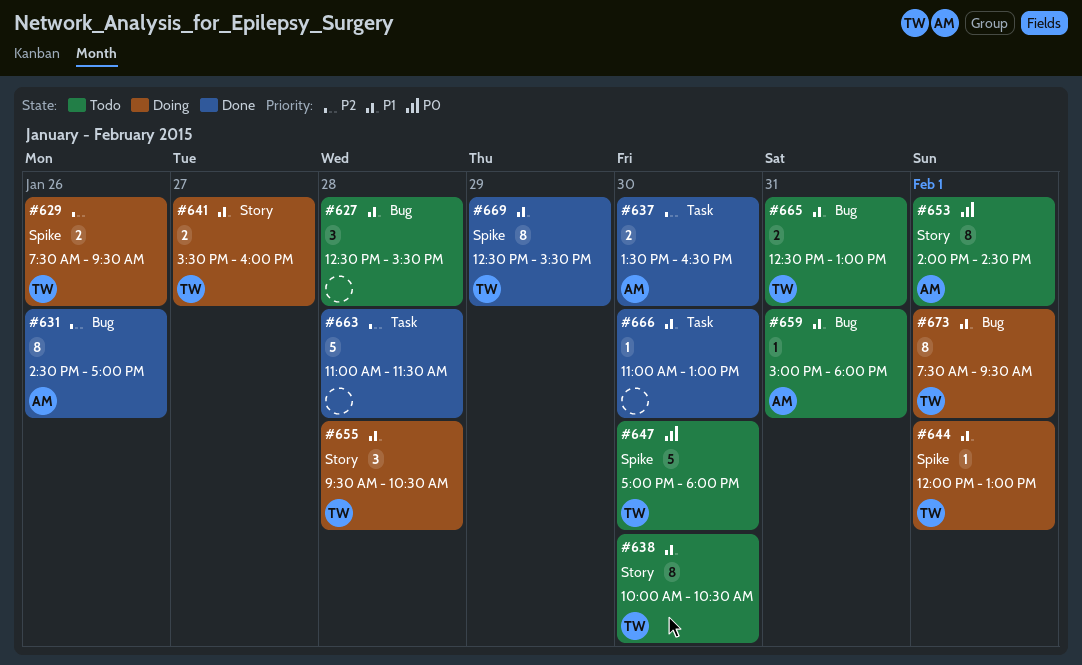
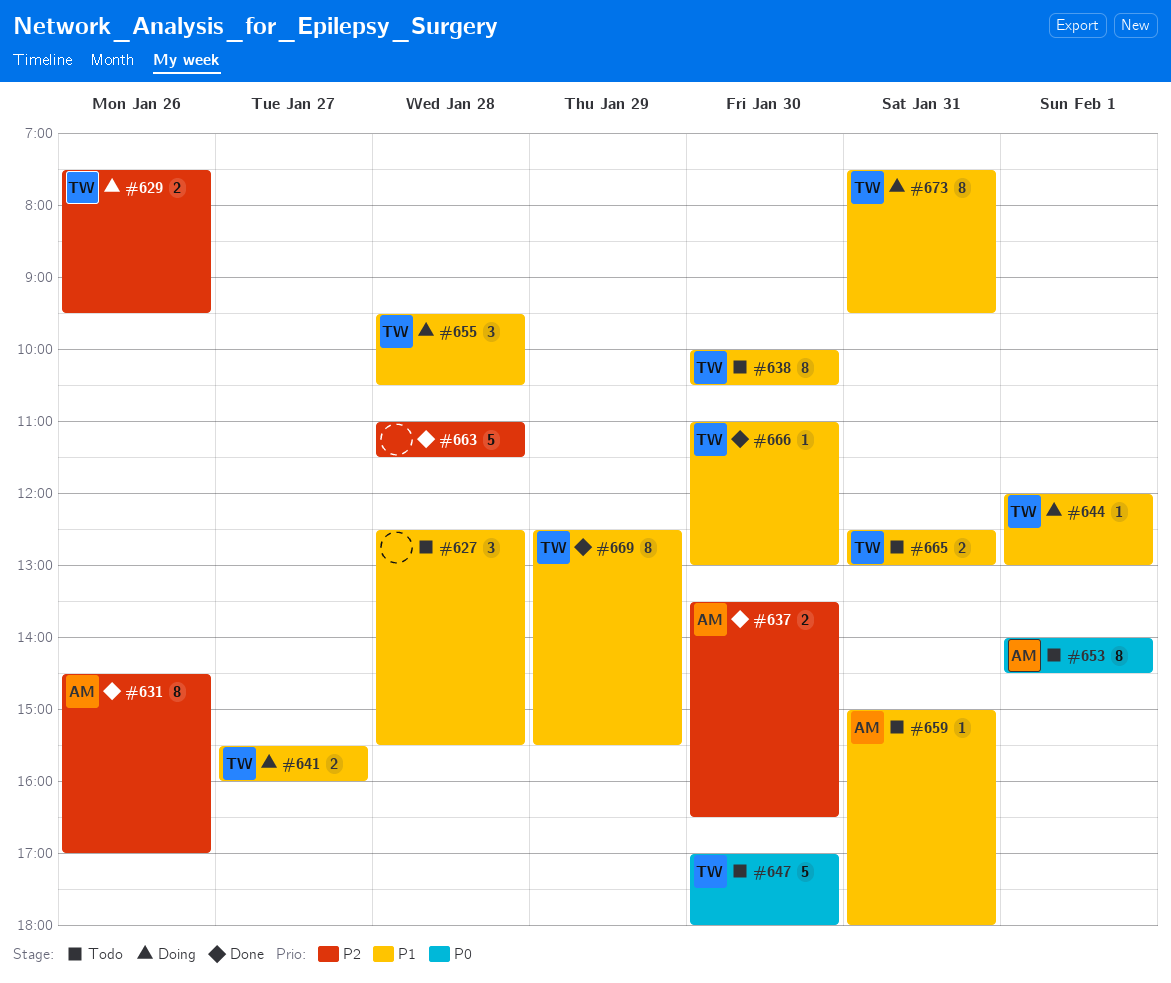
#666, owner: none -> TW
#673, day: Feb 1 -> Jan 31

